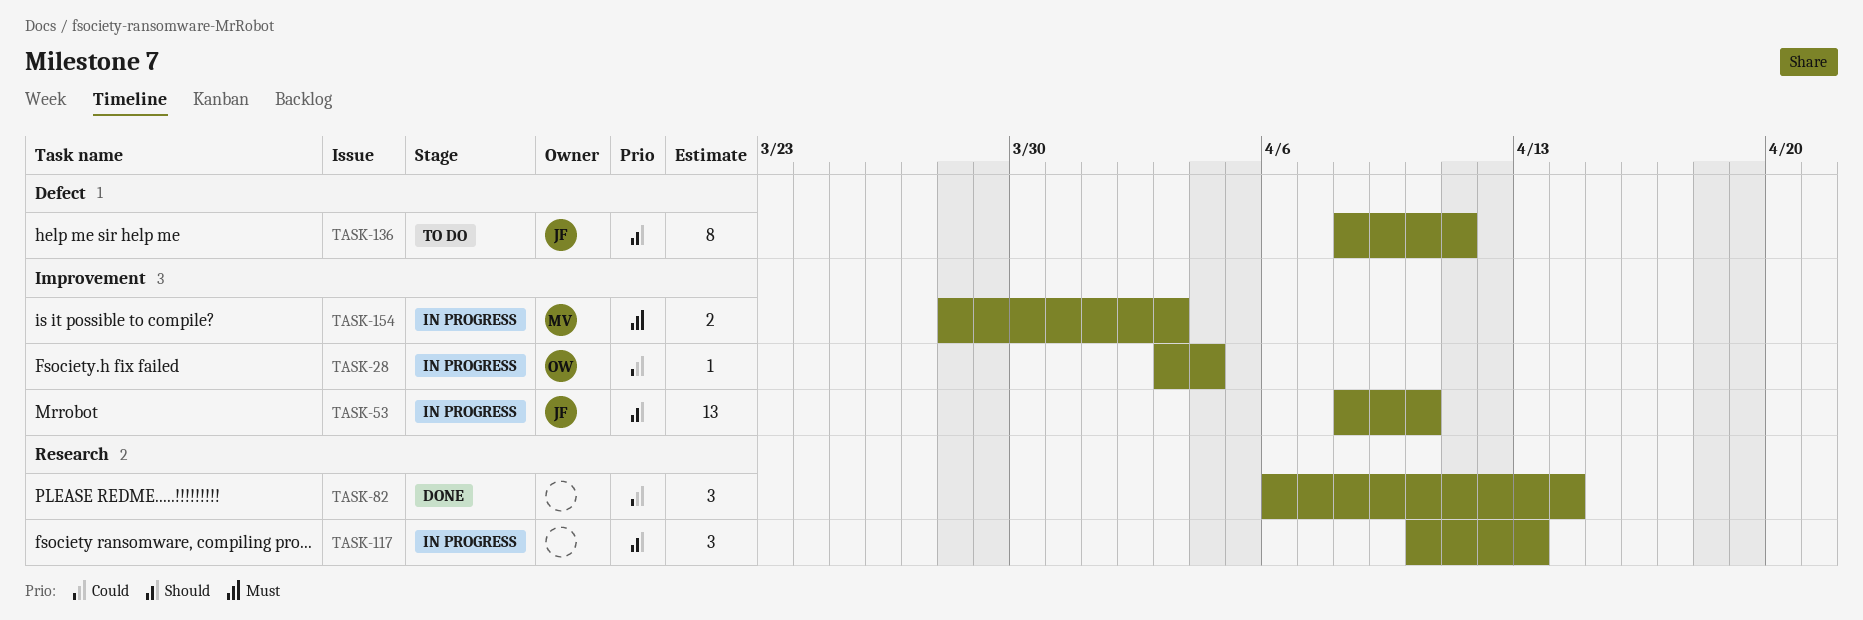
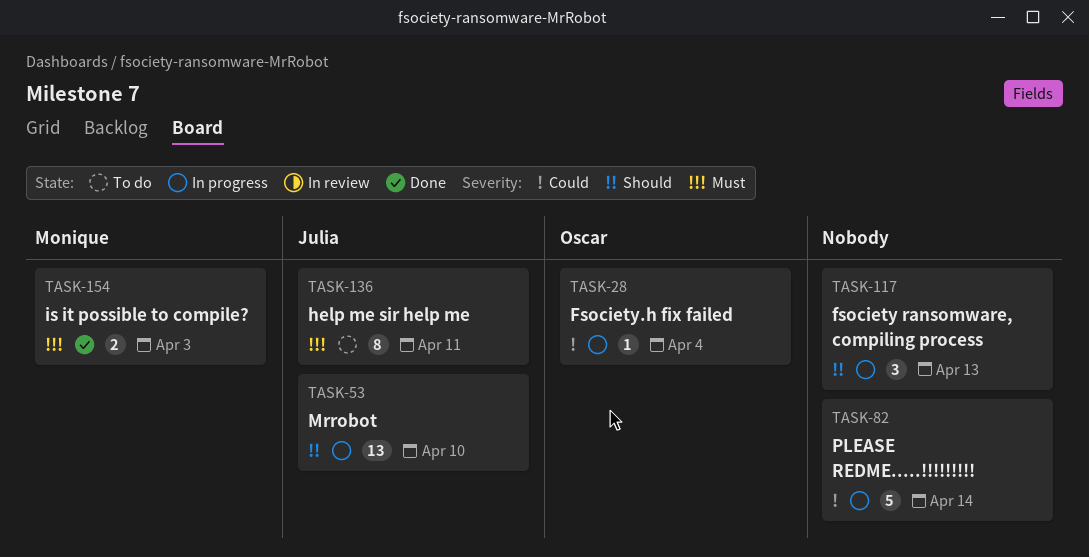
TASK-82, status: Done -> In progress
TASK-82, estimate: 3 -> 5
TASK-136, priority: Should -> Must
TASK-154, status: In progress -> Done

